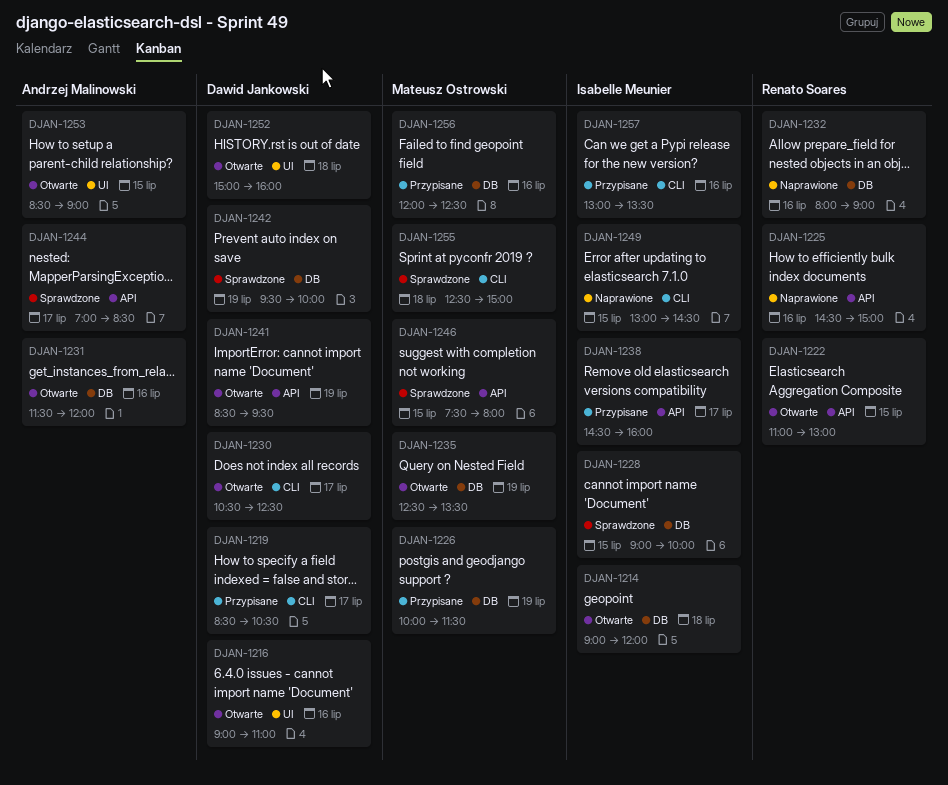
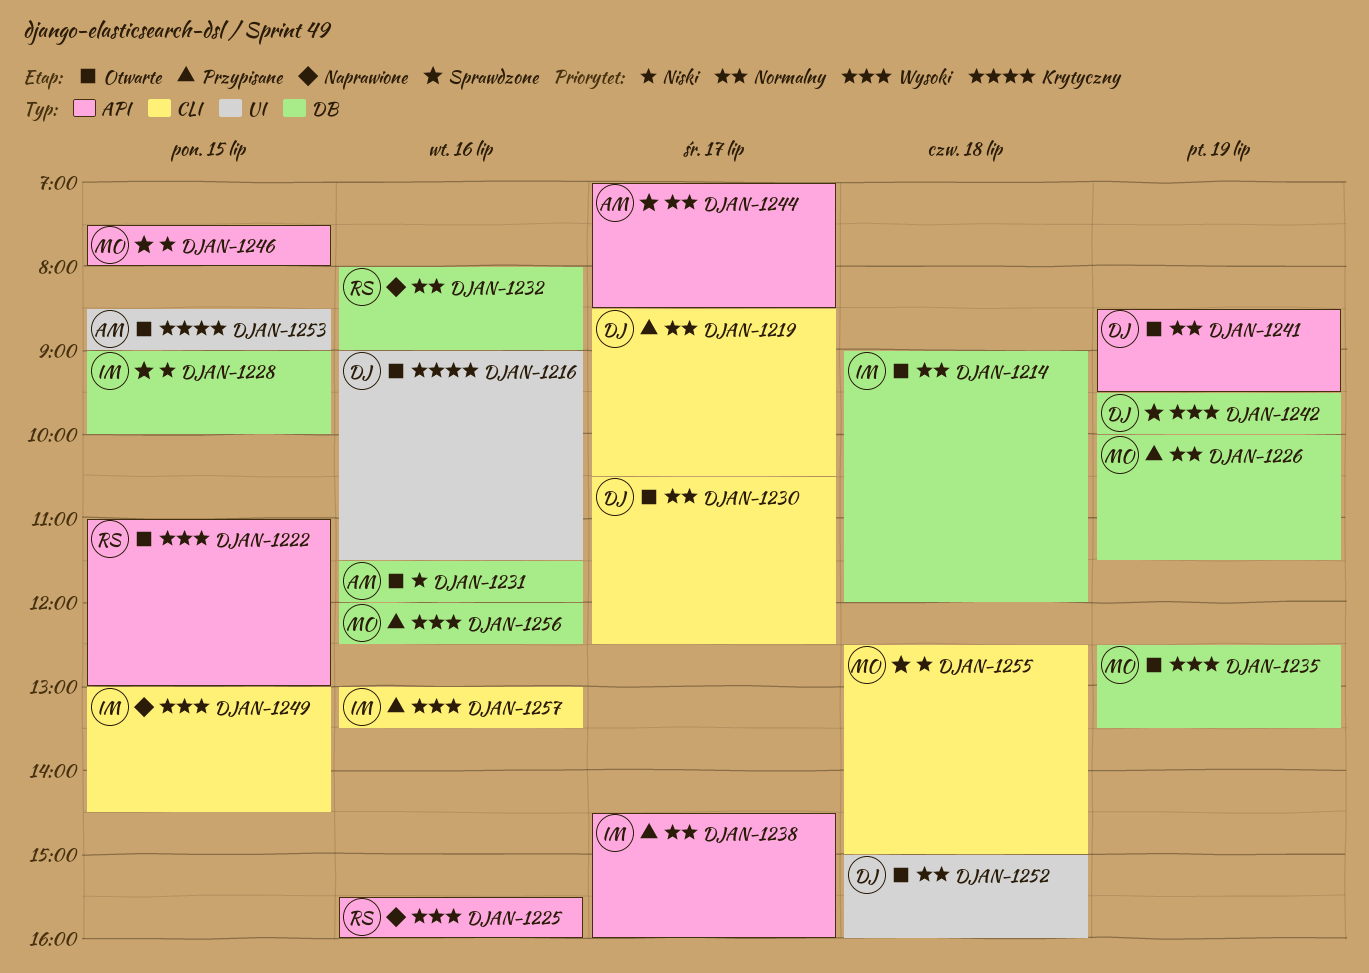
DJAN-1216, ends: 11:00 -> 11:30
DJAN-1225, begins: 14:30 -> 15:30
DJAN-1225, ends: 15:00 -> 16:00

